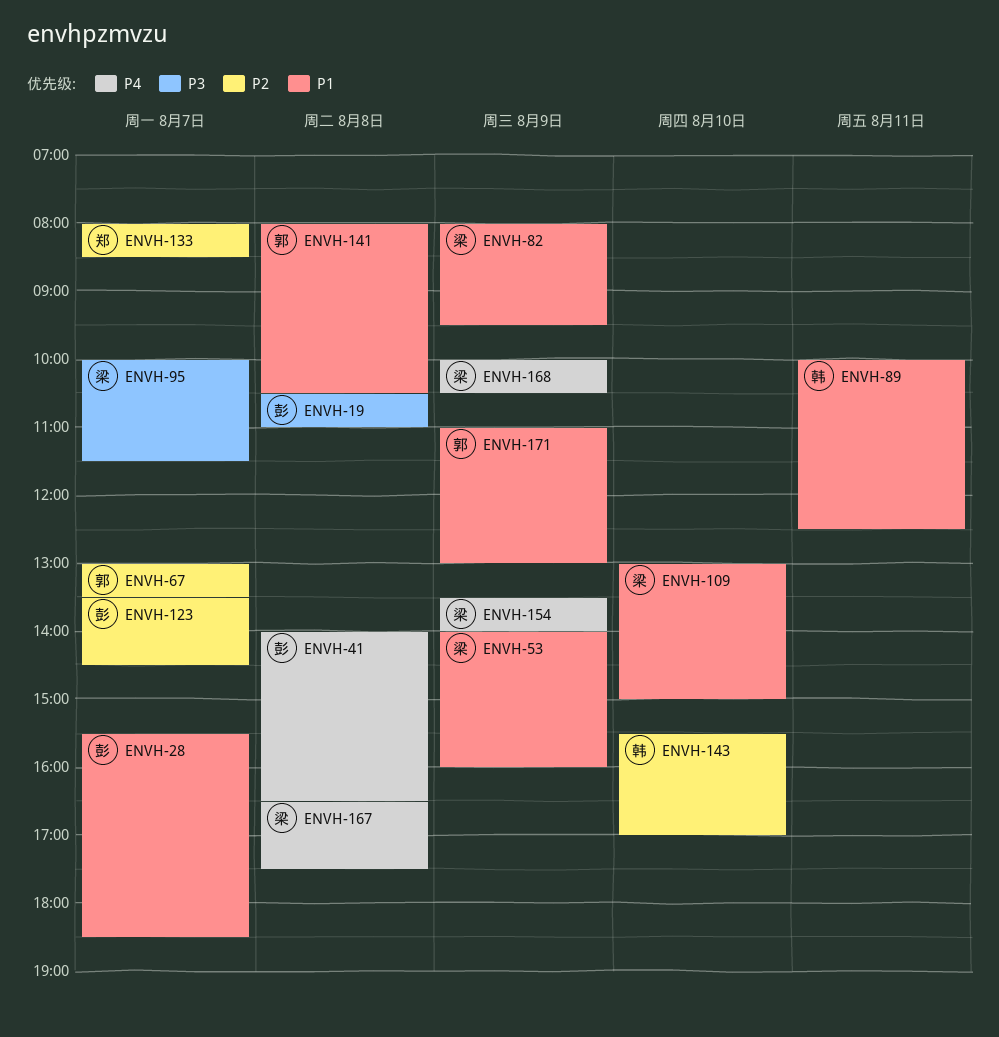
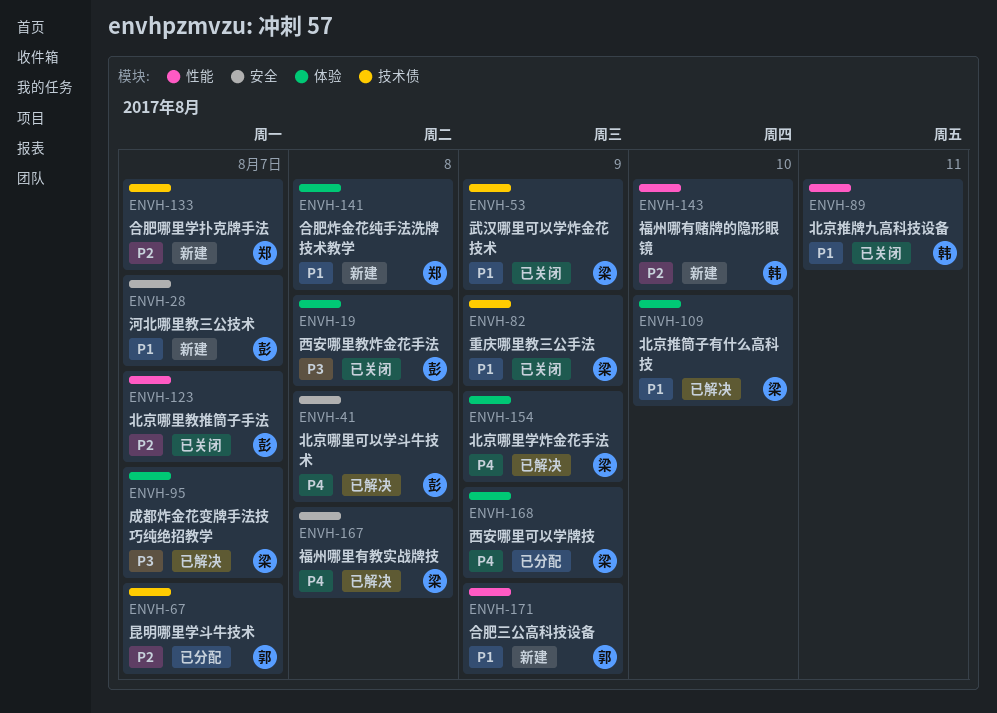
ENVH-141, owner: 郭 -> 郑

